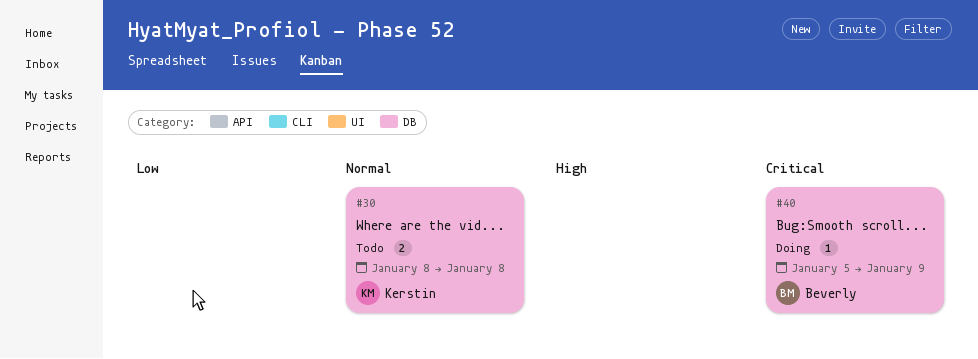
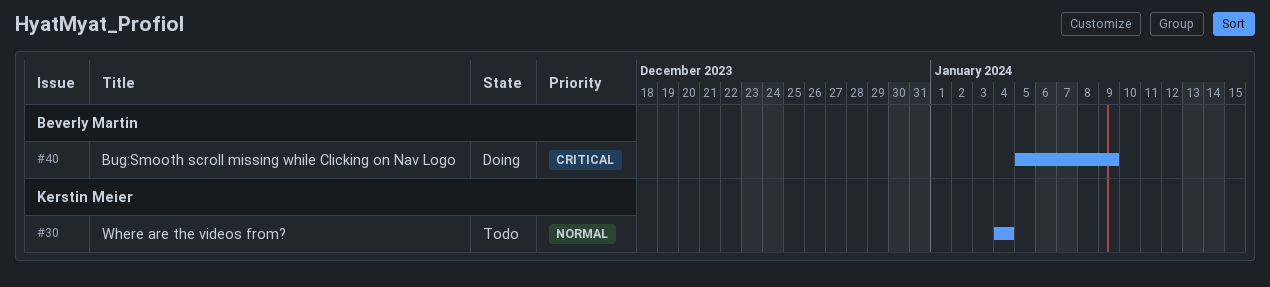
#30, start: Jan 8 -> Jan 4
#30, due: Jan 8 -> Jan 4

